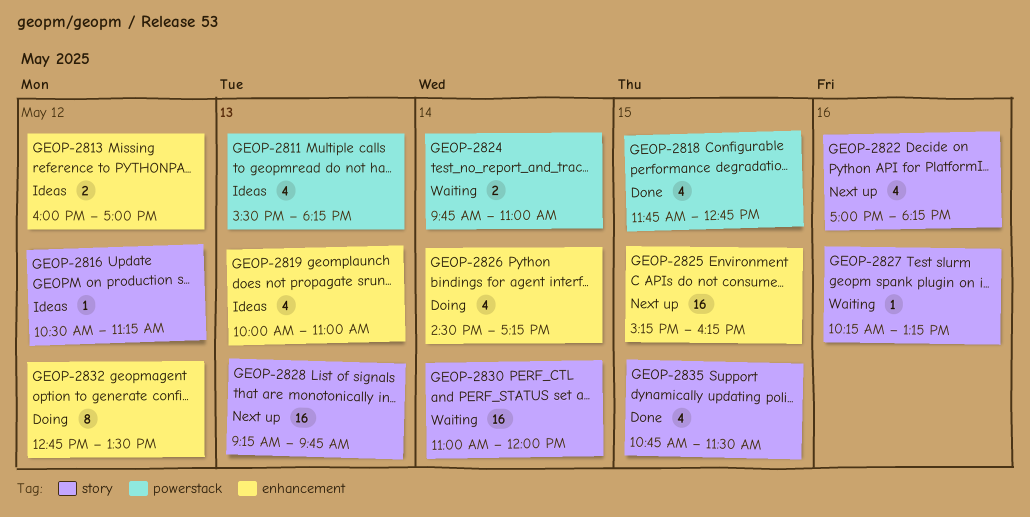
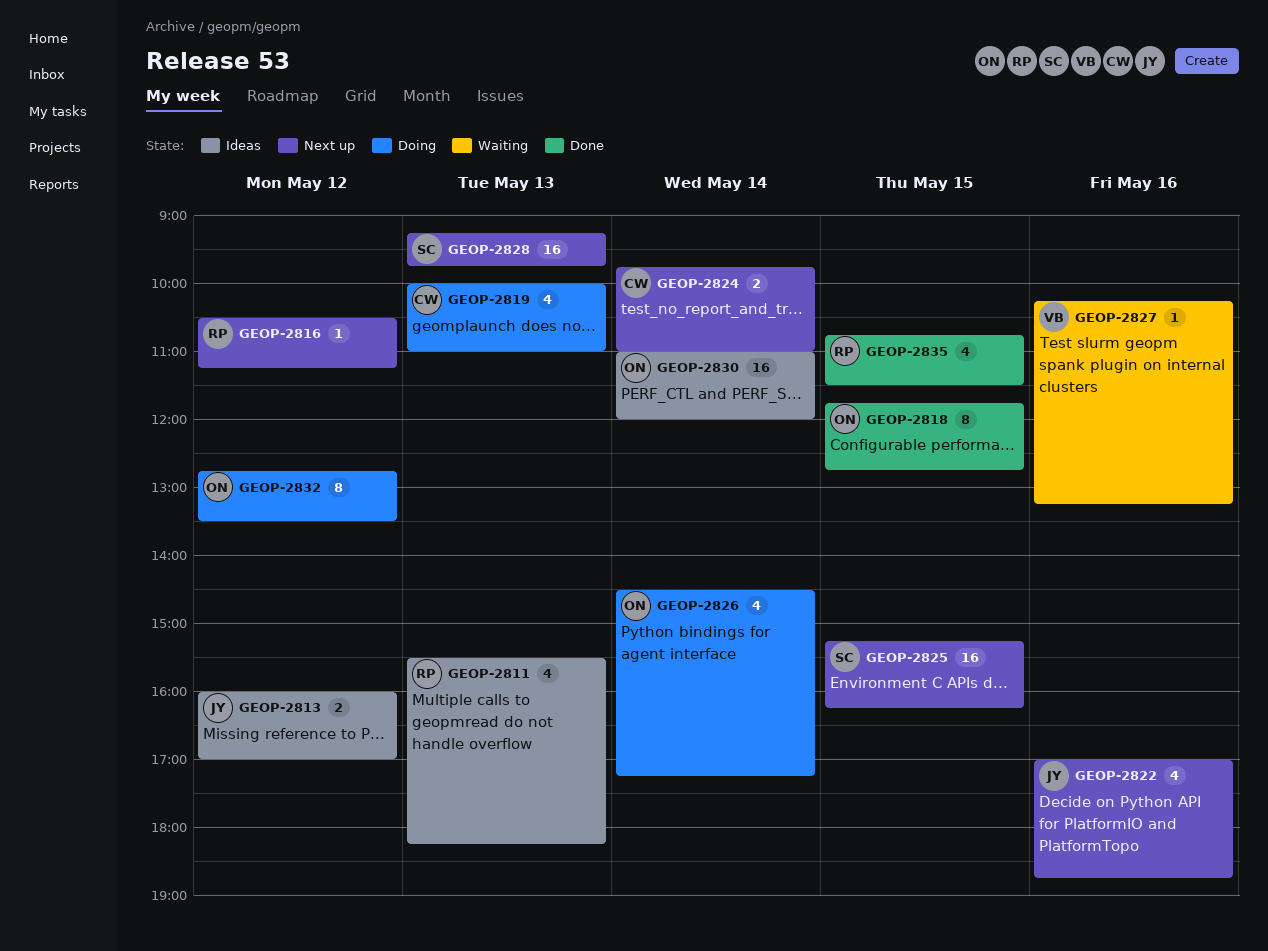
GEOP-2816, status: Ideas -> Next up
GEOP-2818, estimate: 4 -> 8
GEOP-2819, status: Ideas -> Doing
GEOP-2822, ends: 18:15 -> 18:45
GEOP-2824, status: Waiting -> Next up
GEOP-2830, status: Waiting -> Ideas

